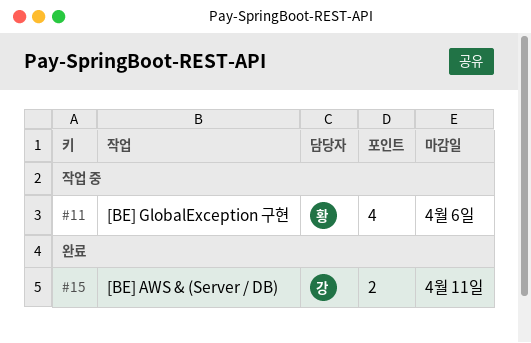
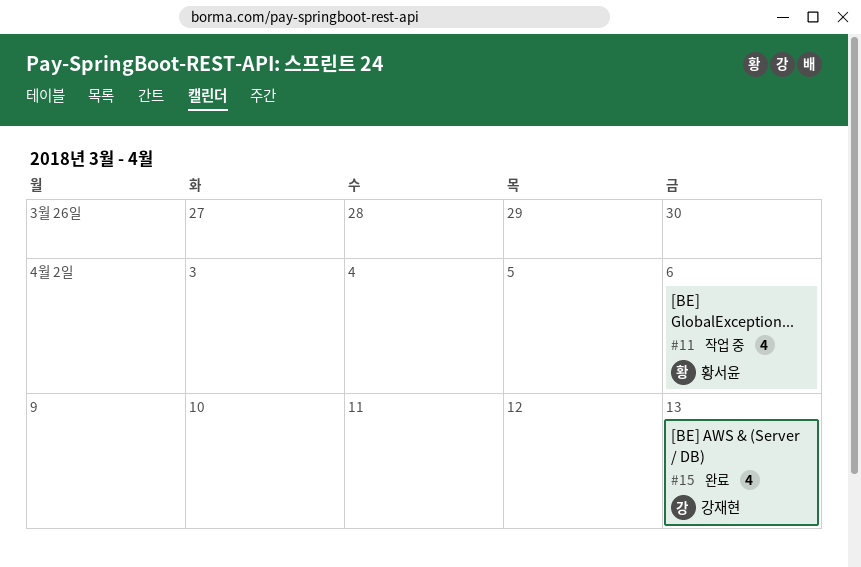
#15, estimate: 2 -> 4
#15, due: Apr 11 -> Apr 13

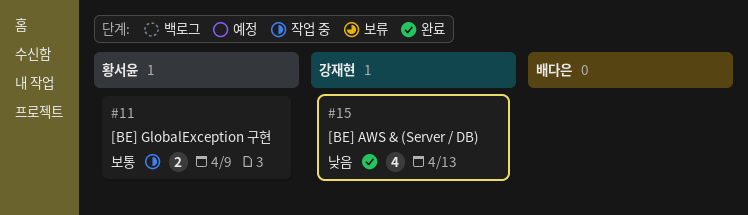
#11, estimate: 4 -> 2
#11, due: Apr 6 -> Apr 9

